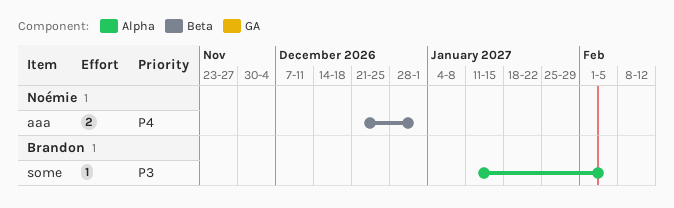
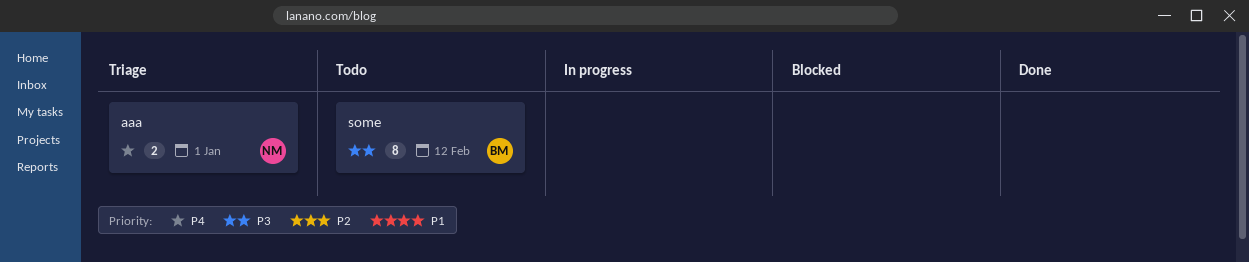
some, estimate: 1 -> 8
some, due: Feb 5 -> Feb 12

